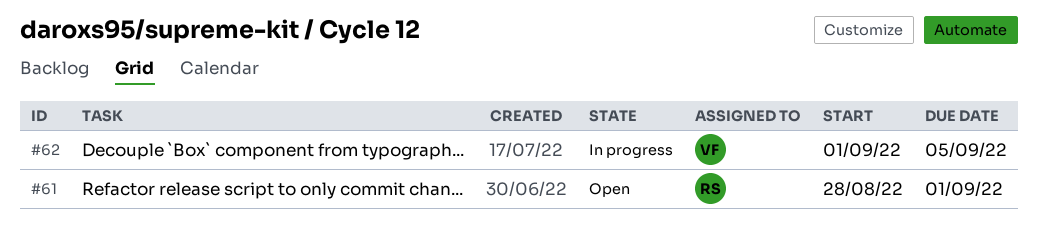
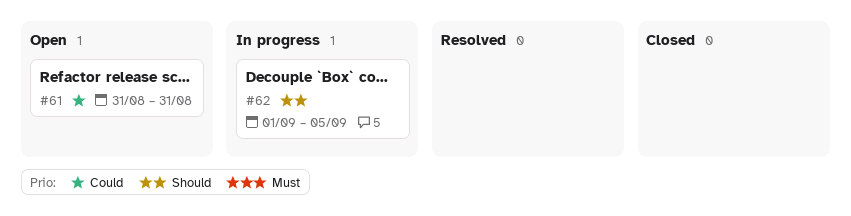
#61, start: Aug 28 -> Aug 31
#61, due: Sep 1 -> Aug 31

